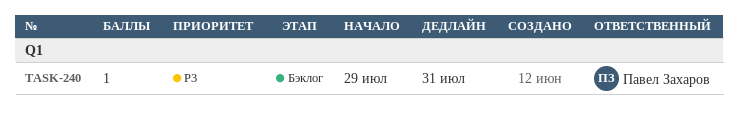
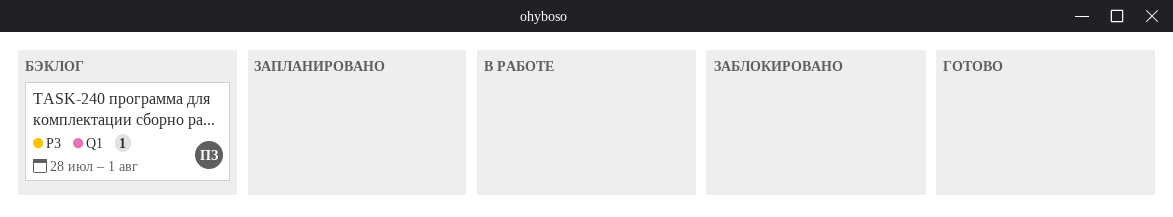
TASK-240, start: Jul 29 -> Jul 28
TASK-240, due: Jul 31 -> Aug 1

